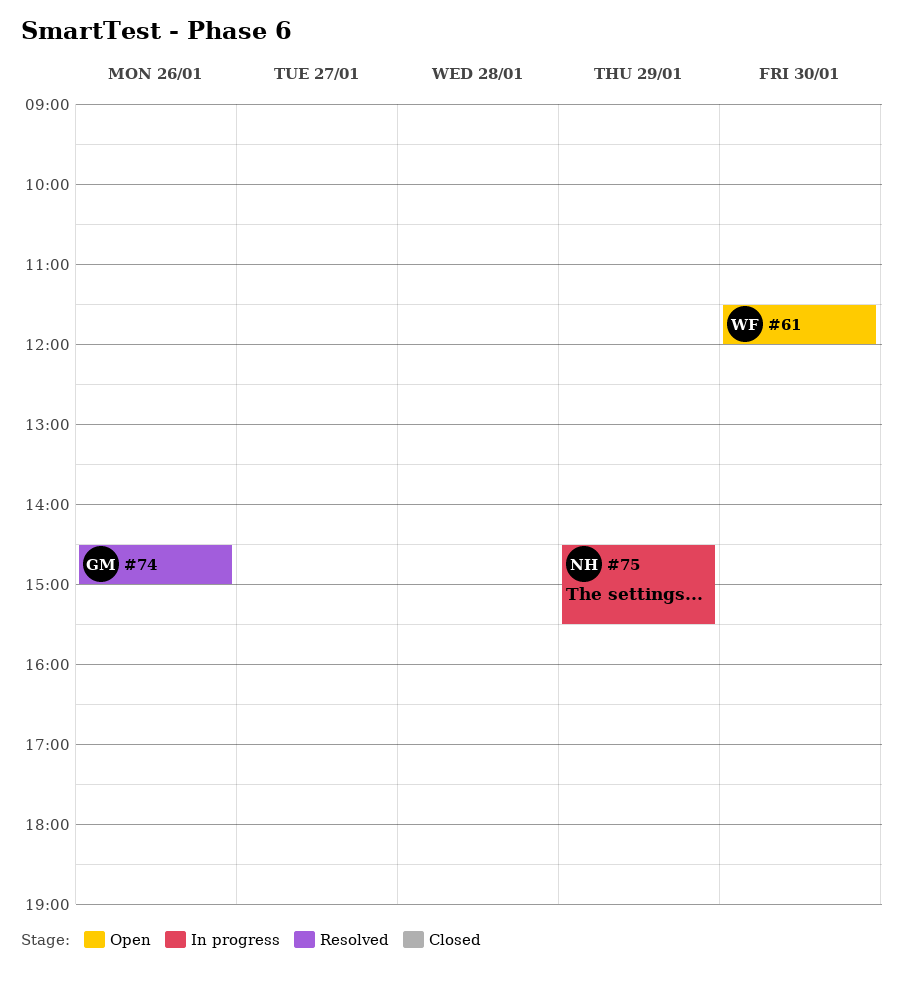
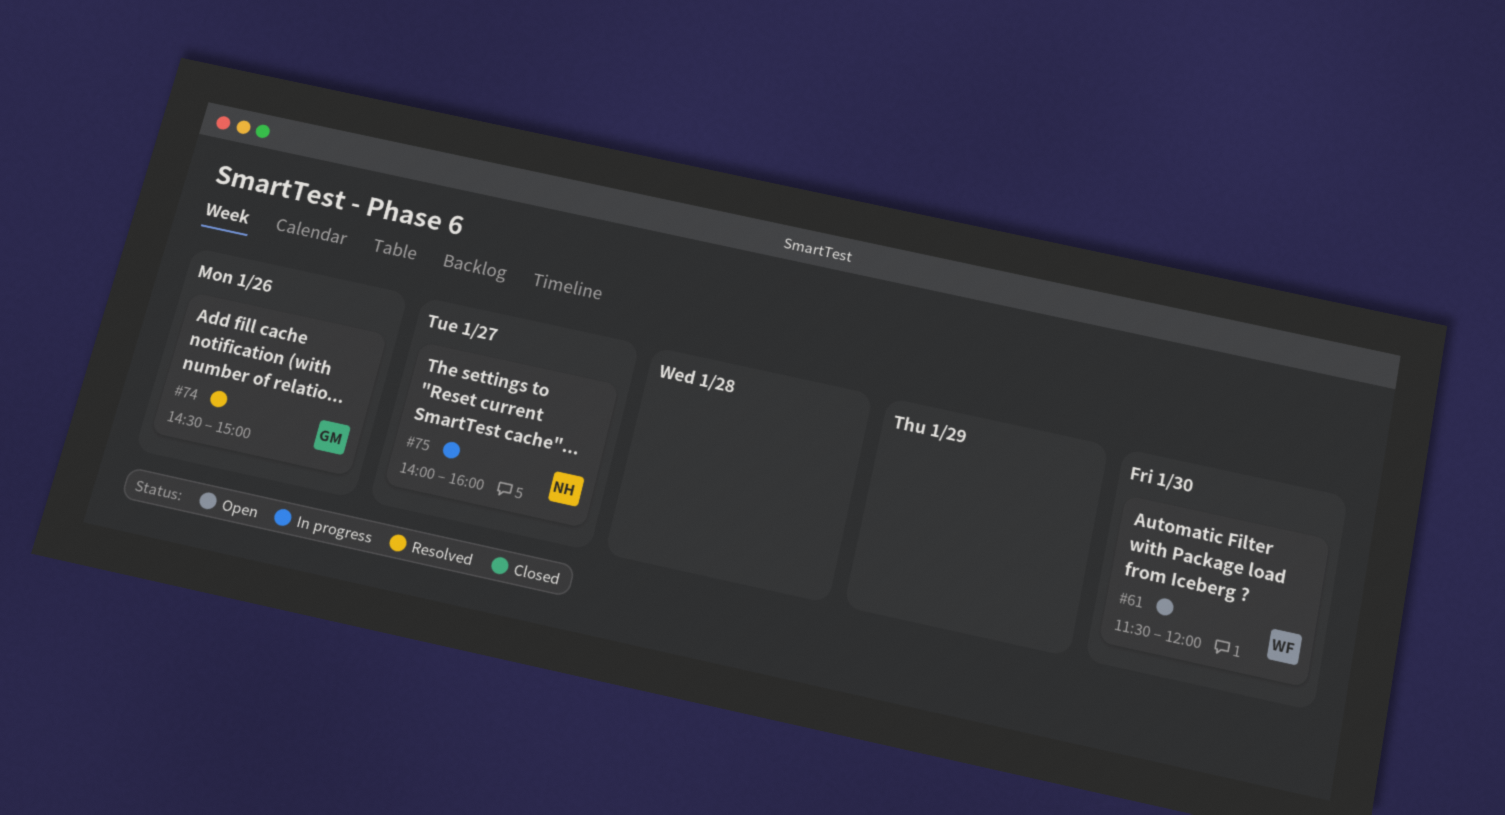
#75, day: Jan 29 -> Jan 27
#75, begins: 14:30 -> 14:00
#75, ends: 15:30 -> 16:00

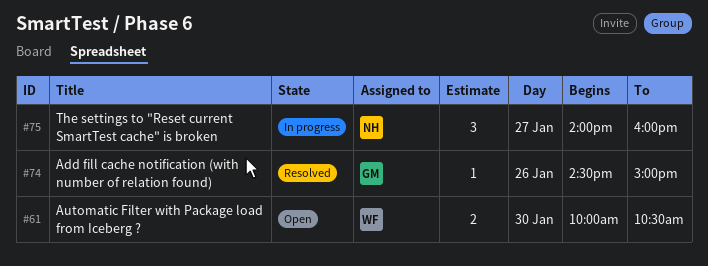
#61, begins: 11:30 -> 10:00
#61, ends: 12:00 -> 10:30

